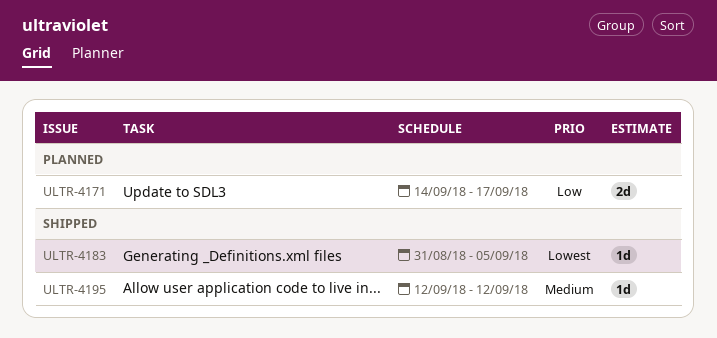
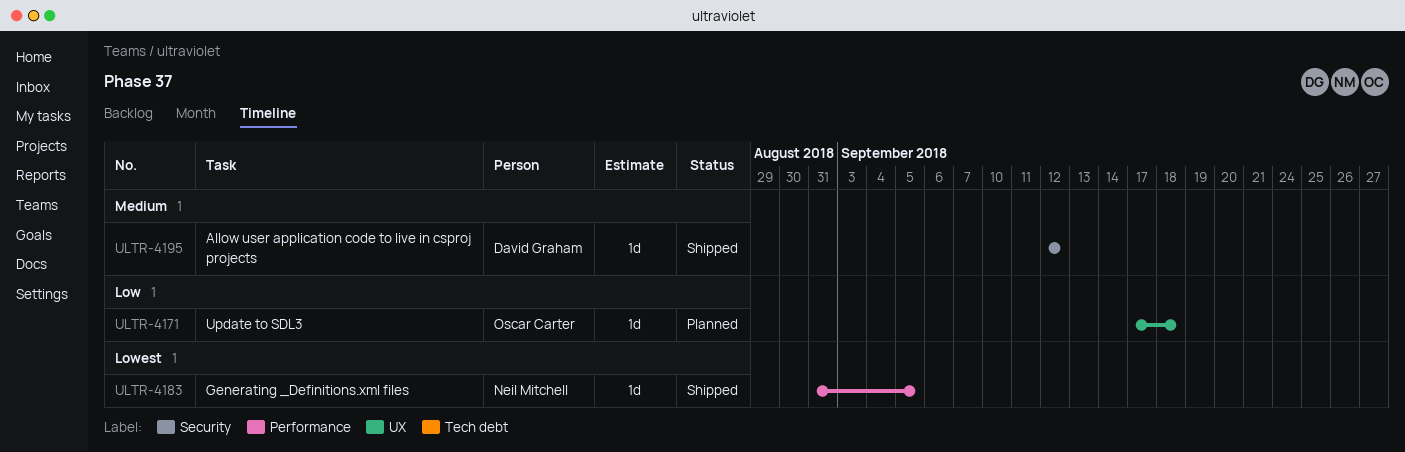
ULTR-4171, estimate: 2d -> 1d
ULTR-4171, start: Sep 14 -> Sep 17
ULTR-4171, due: Sep 17 -> Sep 18

